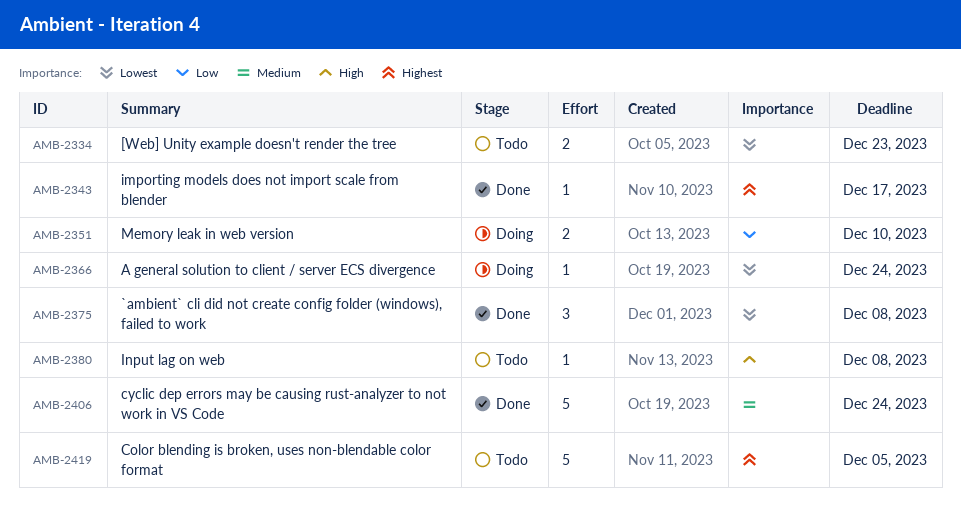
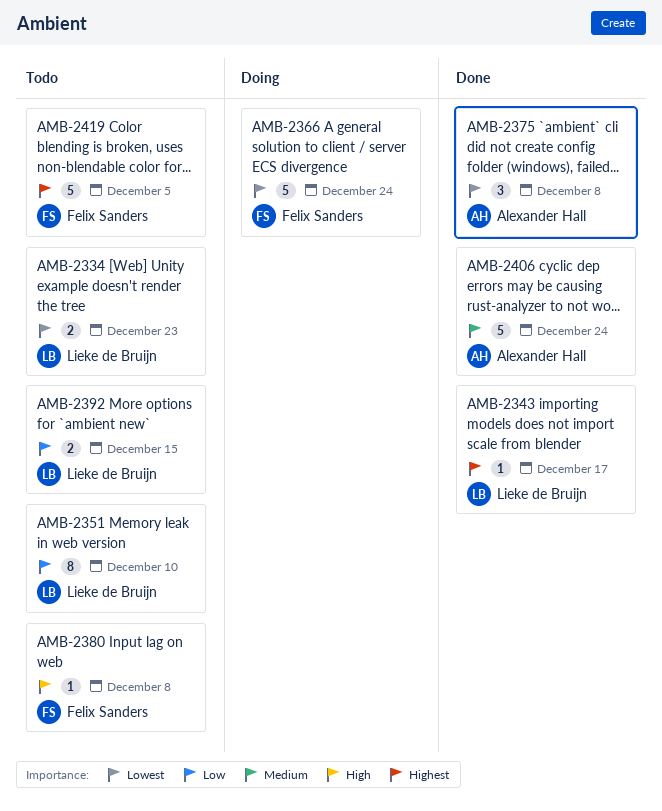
AMB-2351, status: Doing -> Todo
AMB-2351, estimate: 2 -> 8
AMB-2366, estimate: 1 -> 5
AMB-2392: none -> present

